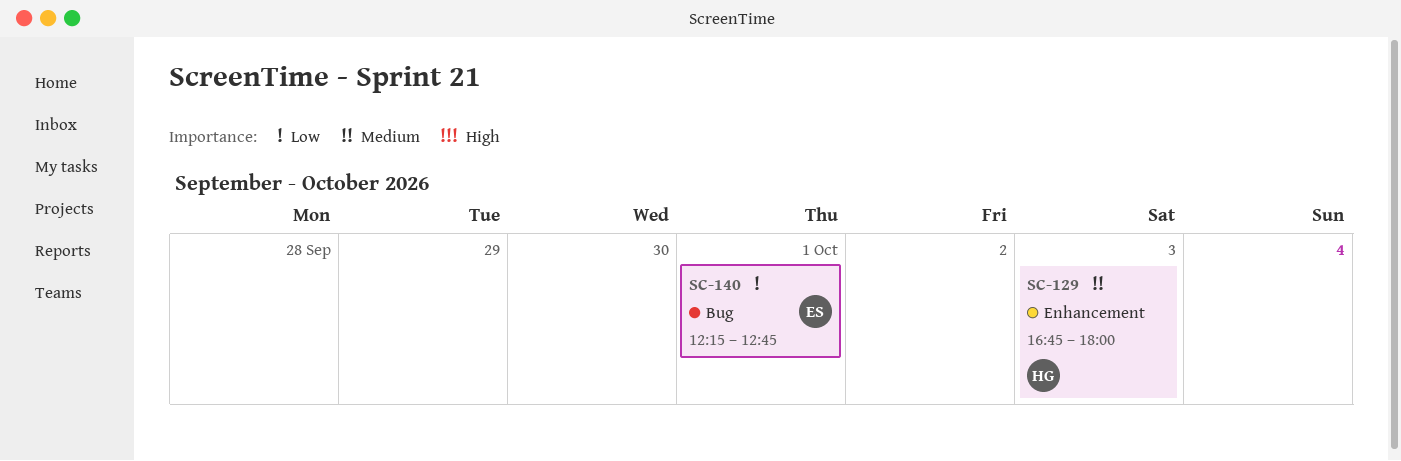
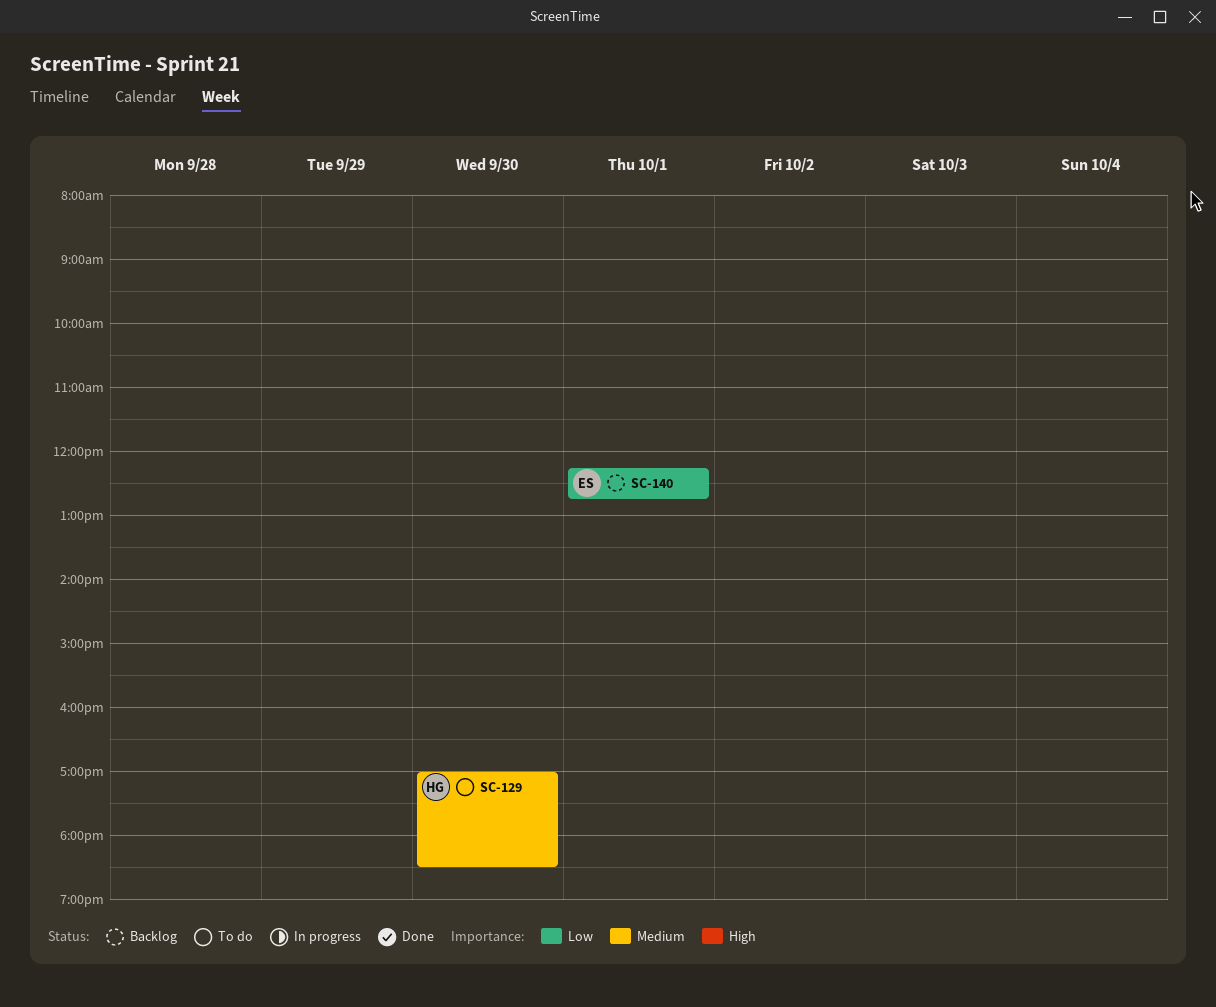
SC-129, day: Oct 3 -> Sep 30
SC-129, begins: 16:45 -> 17:00
SC-129, ends: 18:00 -> 18:30

